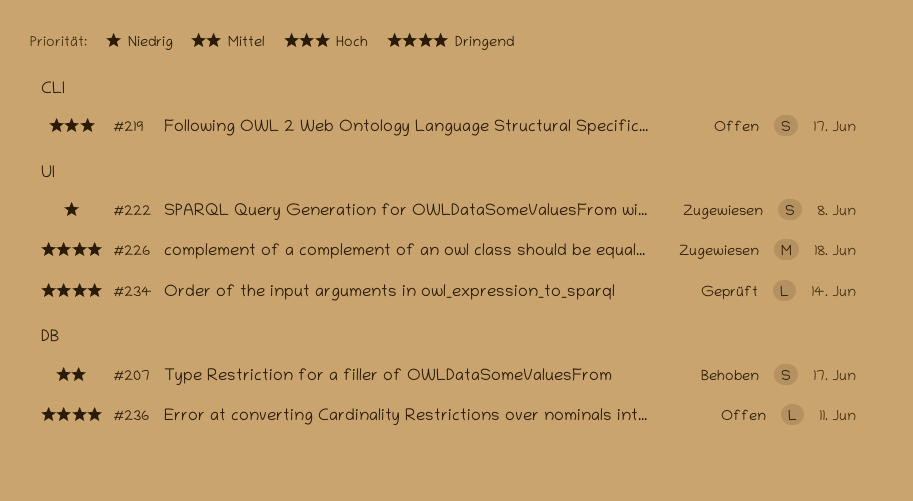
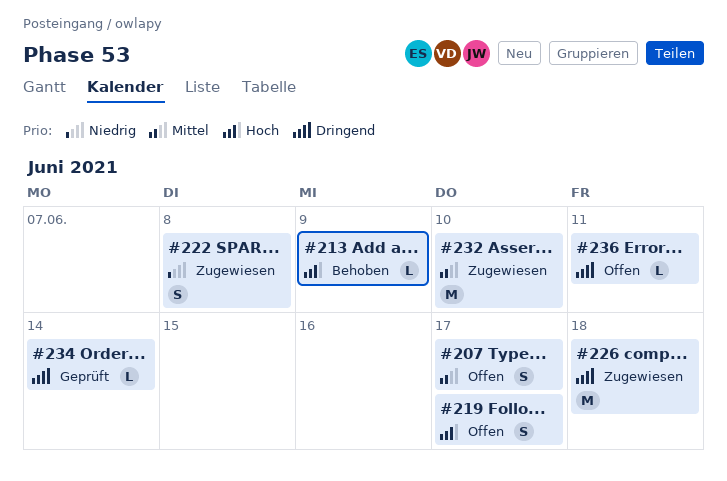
#207, status: Behoben -> Offen
#213: none -> present
#232: none -> present

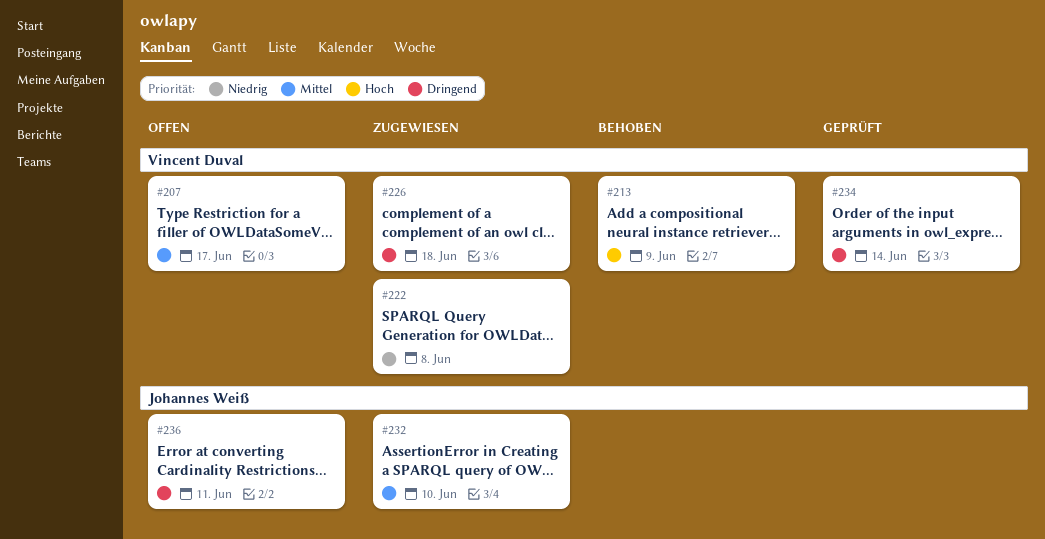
#219: present -> none

